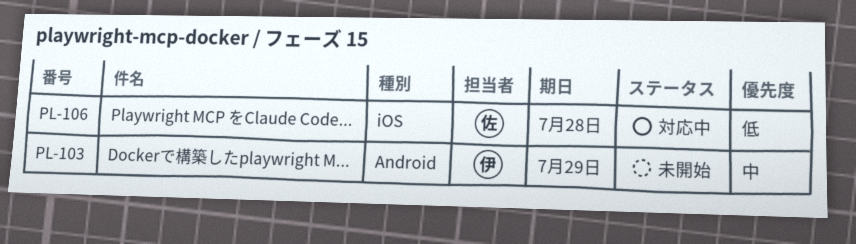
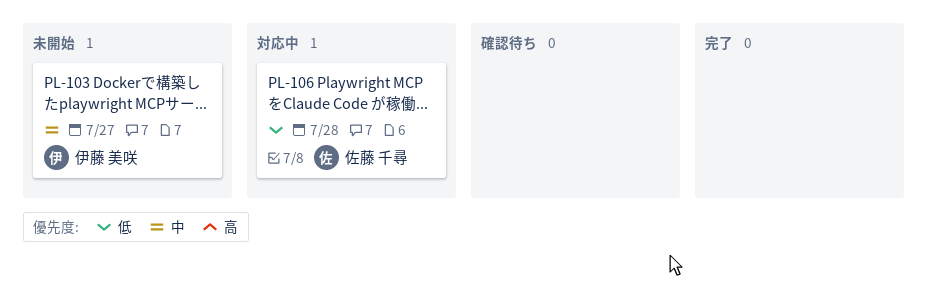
PL-103, due: Jul 29 -> Jul 27

